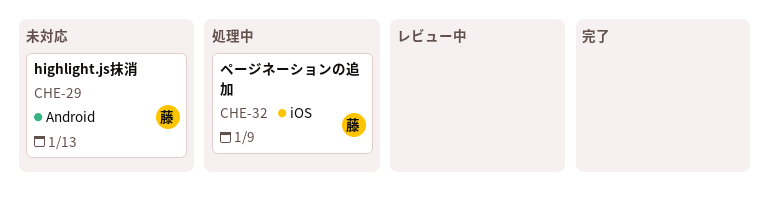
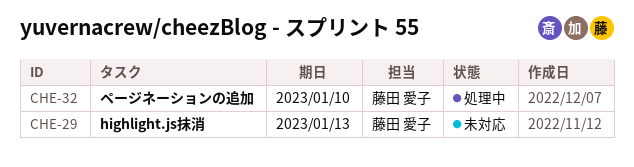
CHE-32, due: Jan 9 -> Jan 10

